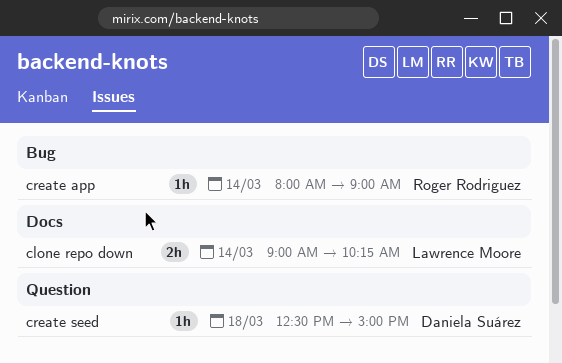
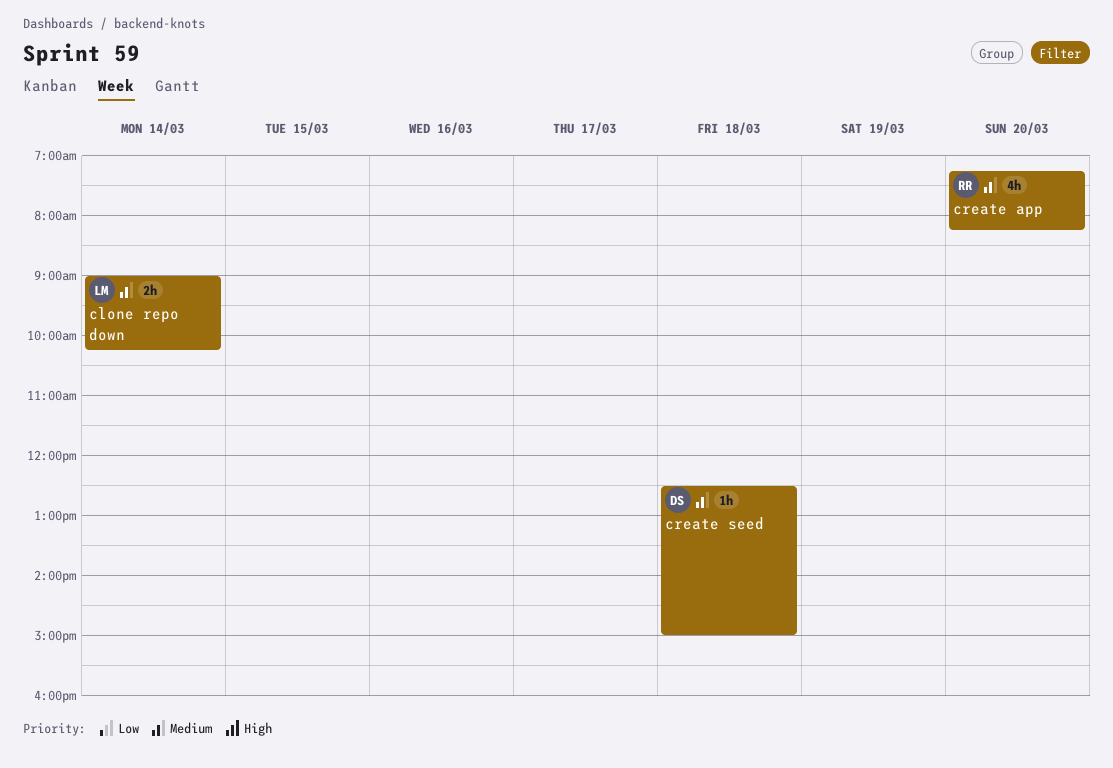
create app, estimate: 1h -> 4h
create app, day: Mar 14 -> Mar 20
create app, begins: 08:00 -> 07:15
create app, ends: 09:00 -> 08:15

